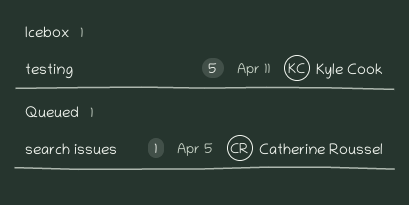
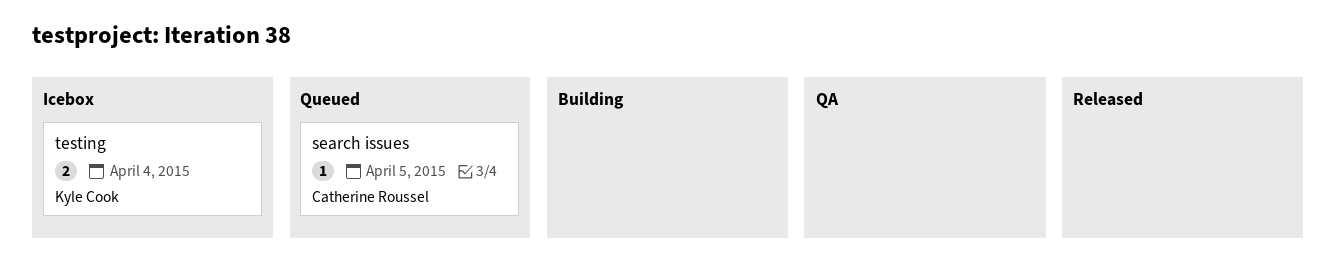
testing, estimate: 5 -> 2
testing, due: Apr 11 -> Apr 4

